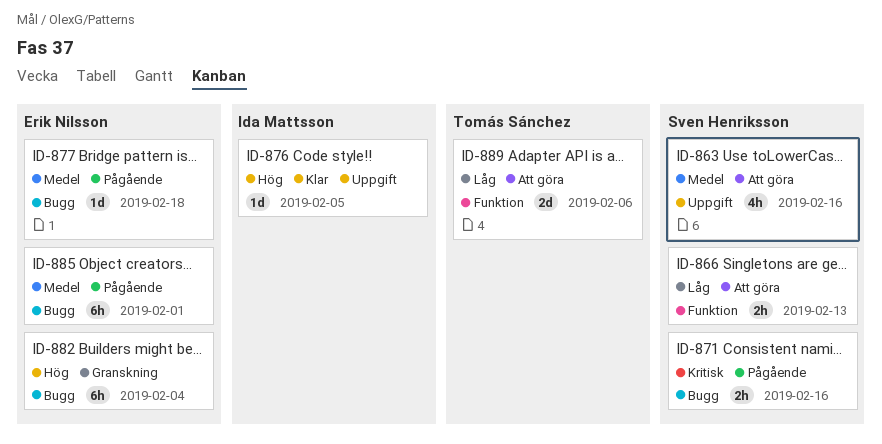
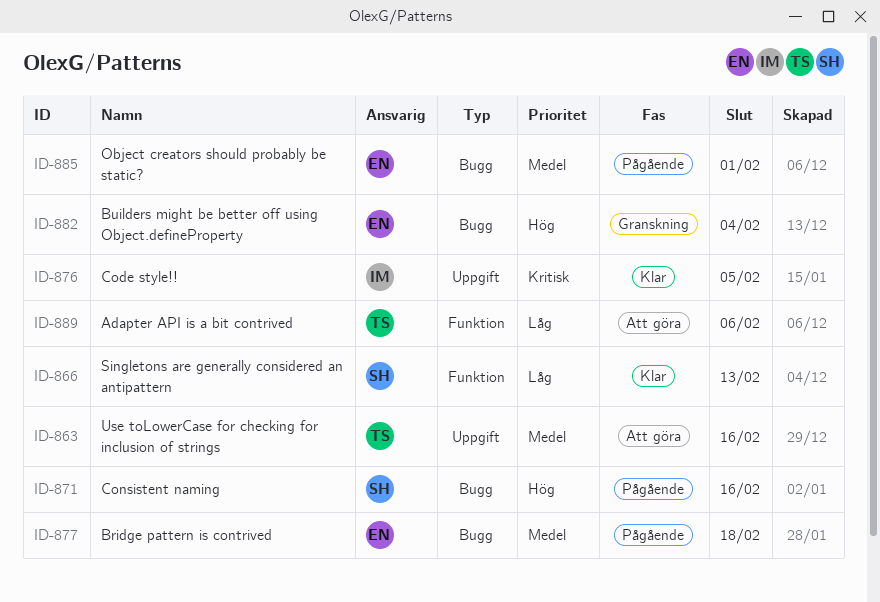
ID-863, owner: Sven Henriksson -> Tomás Sánchez
ID-866, status: Att göra -> Klar
ID-871, priority: Kritisk -> Hög
ID-876, priority: Hög -> Kritisk

